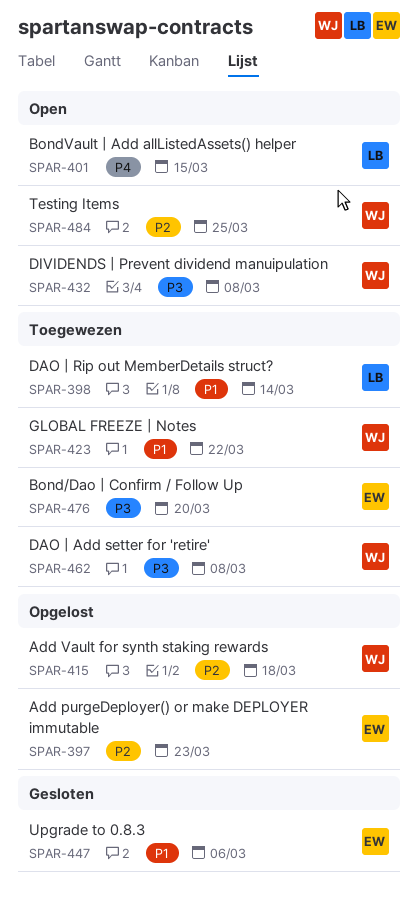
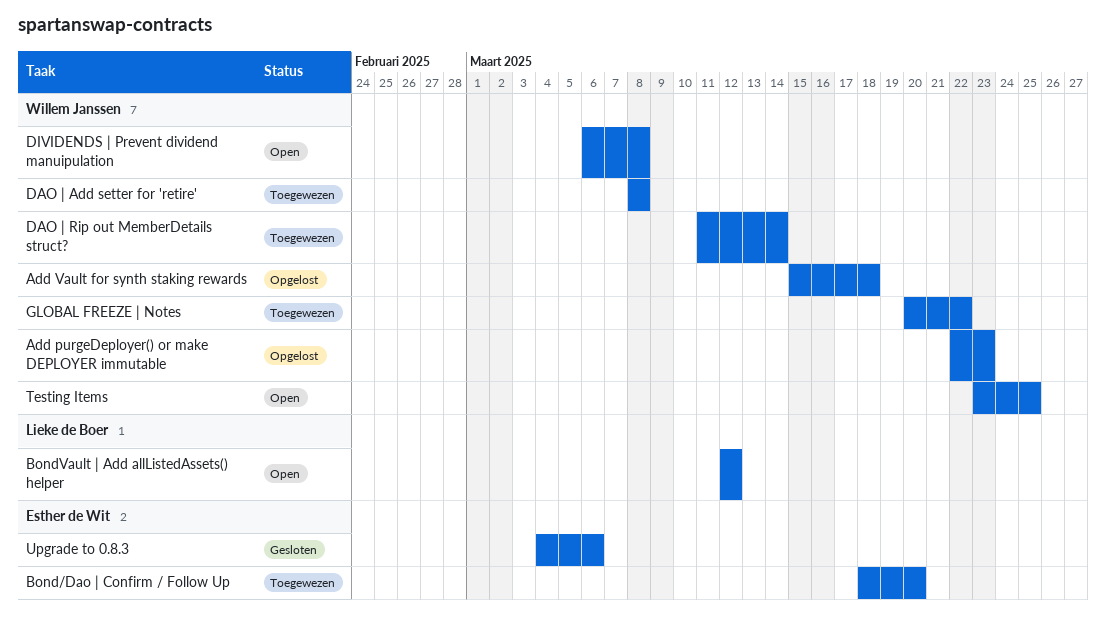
Add purgeDeployer() or make DEPLOYER immutable, owner: Esther de Wit -> Willem Janssen
BondVault | Add allListedAssets() helper, due: Mar 15 -> Mar 12
DAO | Rip out MemberDetails struct?, owner: Lieke de Boer -> Willem Janssen

